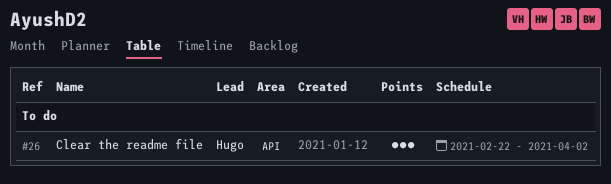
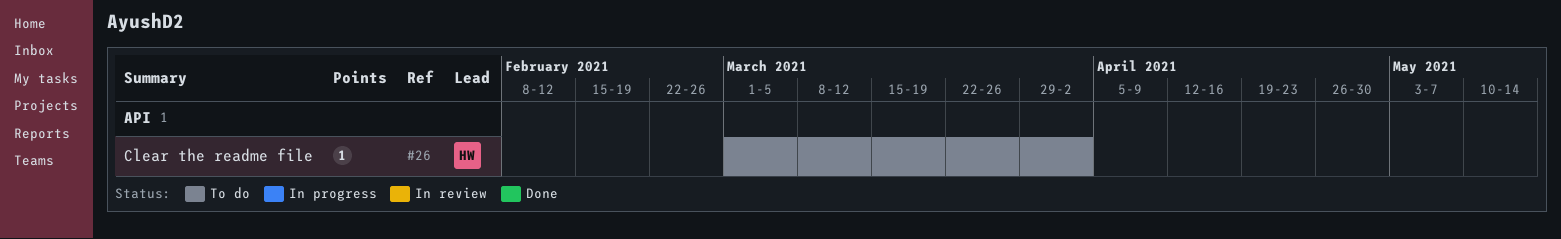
#26, estimate: 3 -> 1
#26, start: Feb 22 -> Mar 1

